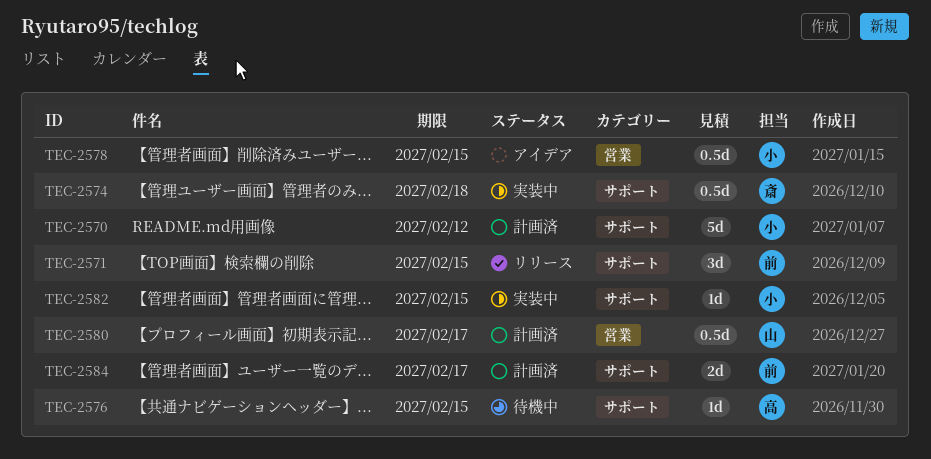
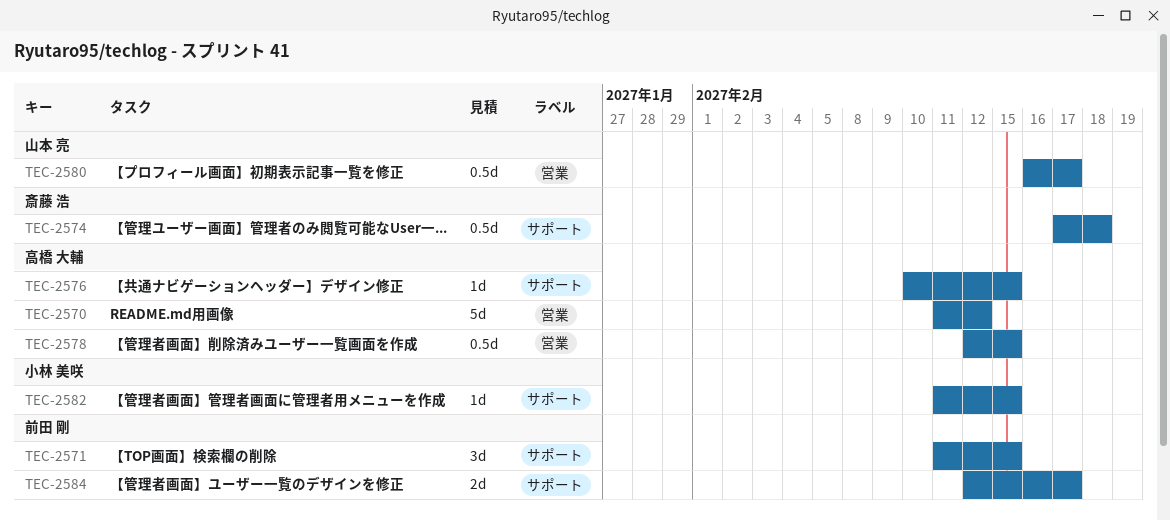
TEC-2570, owner: 小林 美咲 -> 高橋 大輔
TEC-2570, label: サポート -> 営業
TEC-2578, owner: 小林 美咲 -> 高橋 大輔

